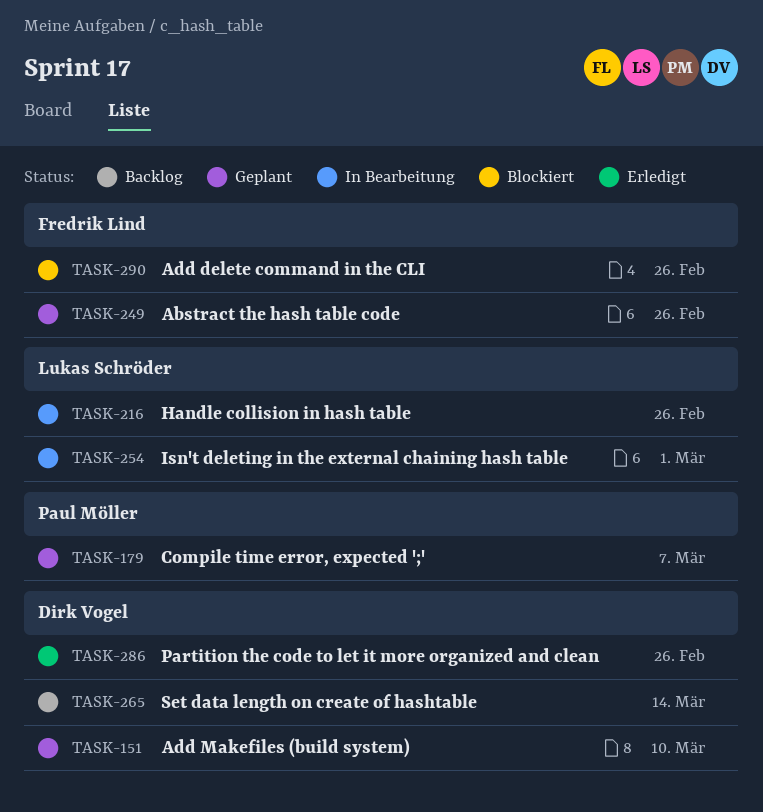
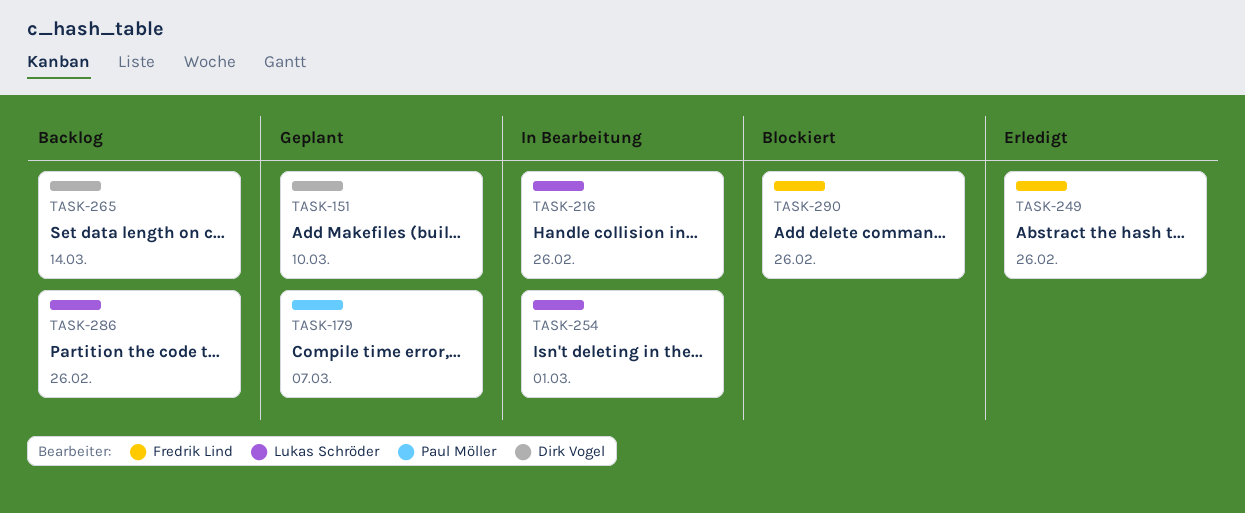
TASK-249, status: Geplant -> Erledigt
TASK-286, status: Erledigt -> Backlog
TASK-286, owner: Dirk Vogel -> Lukas Schröder

